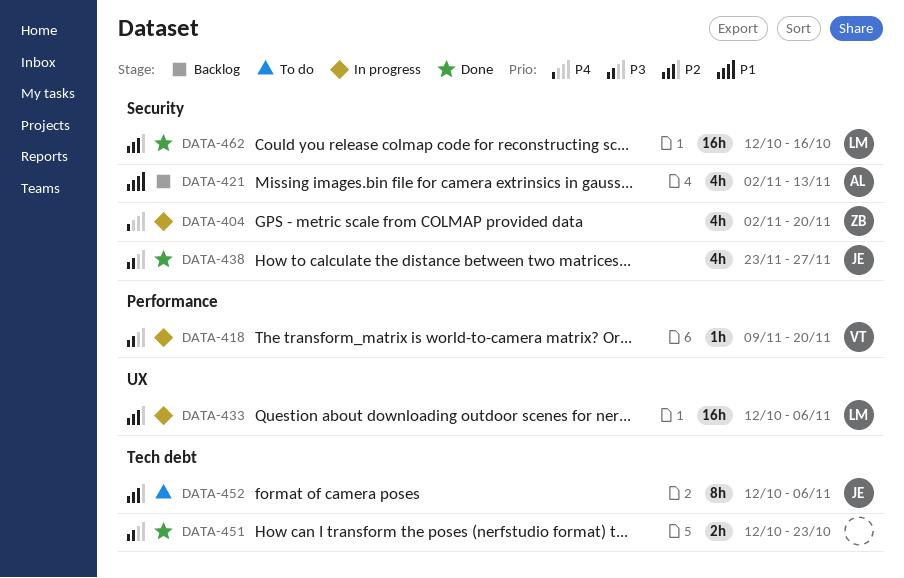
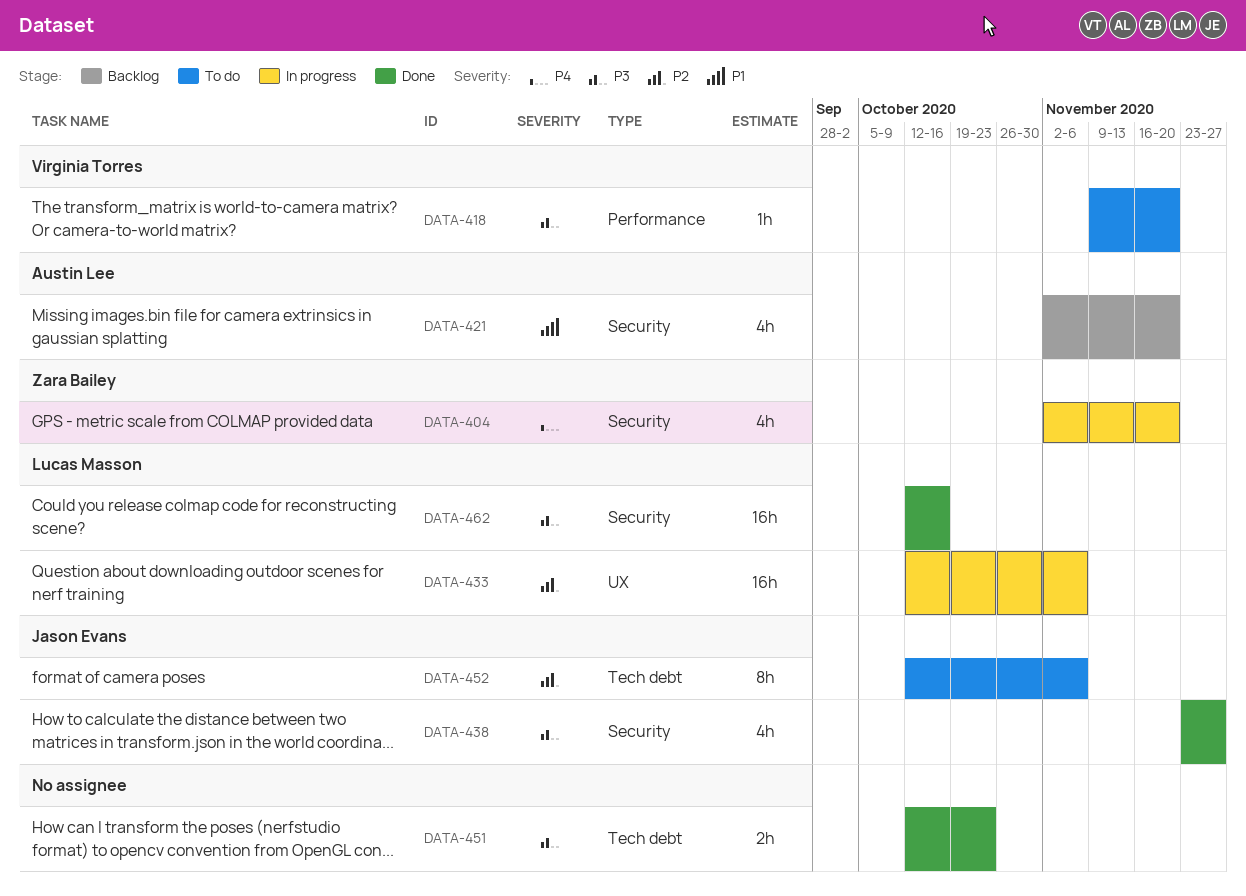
DATA-418, status: In progress -> To do
DATA-421, due: Nov 13 -> Nov 20
DATA-462, priority: P2 -> P3

